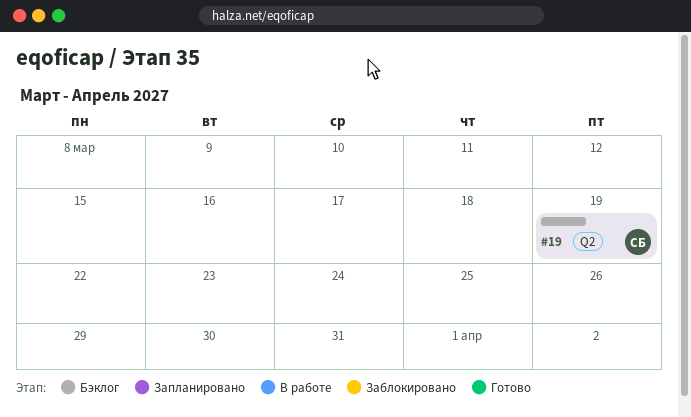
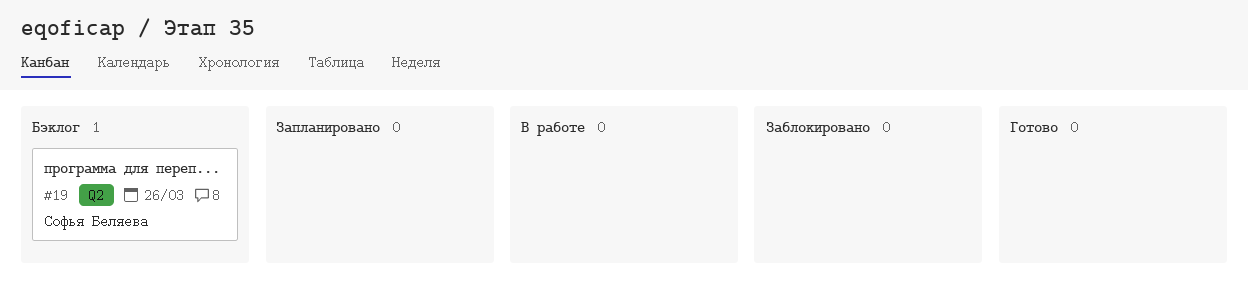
#19, due: Mar 19 -> Mar 26

